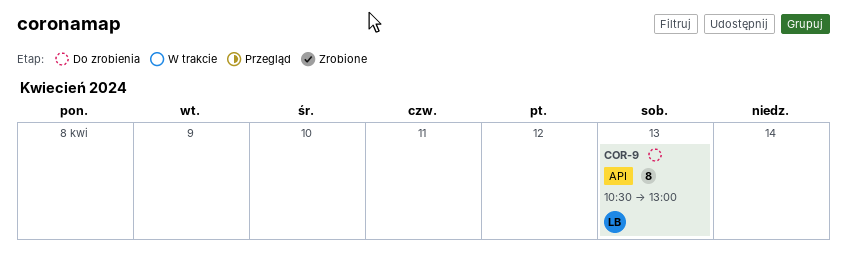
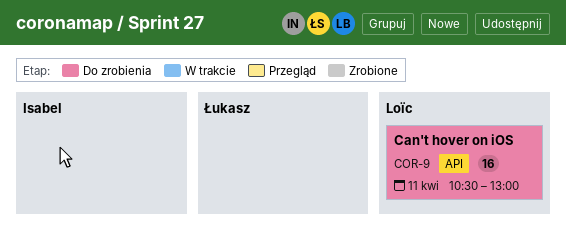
COR-9, estimate: 8 -> 16
COR-9, day: Apr 13 -> Apr 11

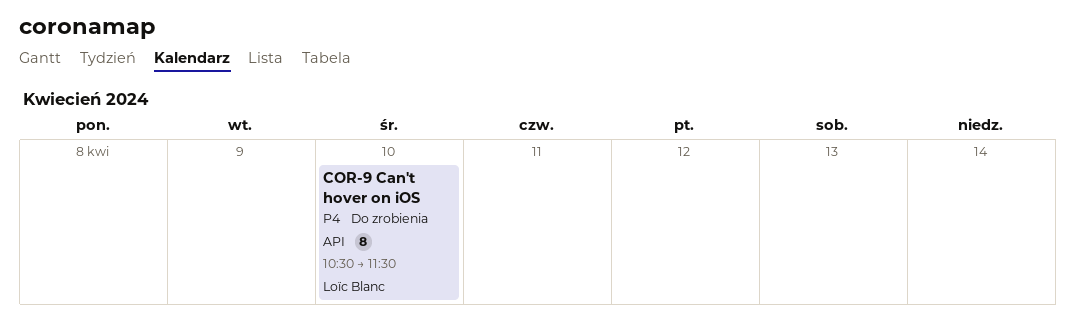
COR-9, estimate: 16 -> 8
COR-9, day: Apr 11 -> Apr 10
COR-9, ends: 13:00 -> 11:30

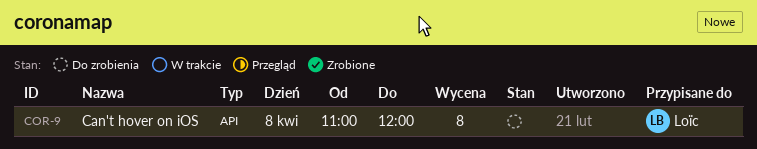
COR-9, day: Apr 10 -> Apr 8
COR-9, begins: 10:30 -> 11:00
COR-9, ends: 11:30 -> 12:00

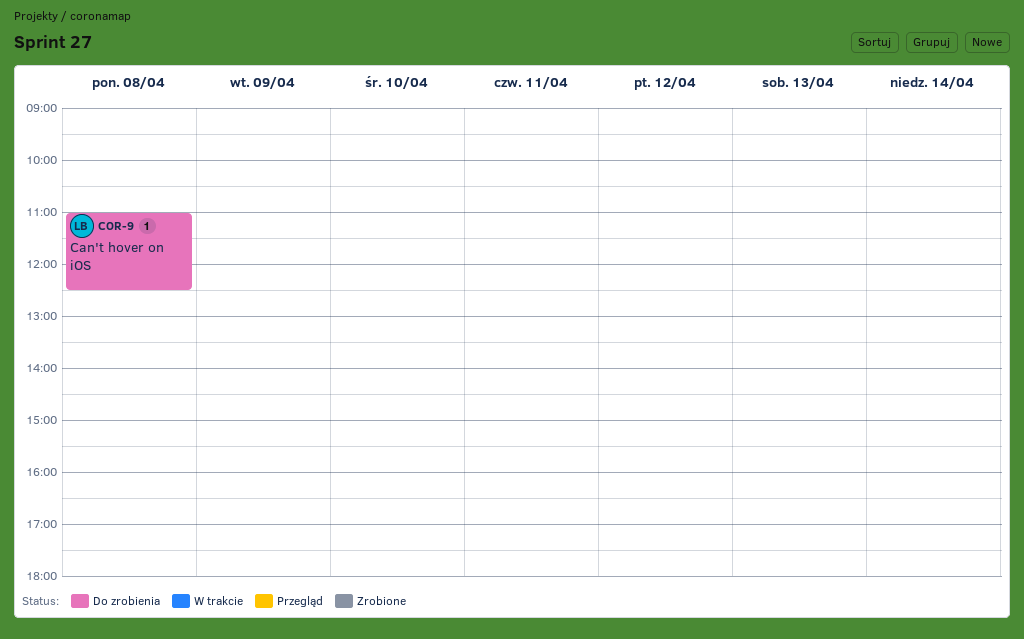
COR-9, estimate: 8 -> 1
COR-9, ends: 12:00 -> 12:30

